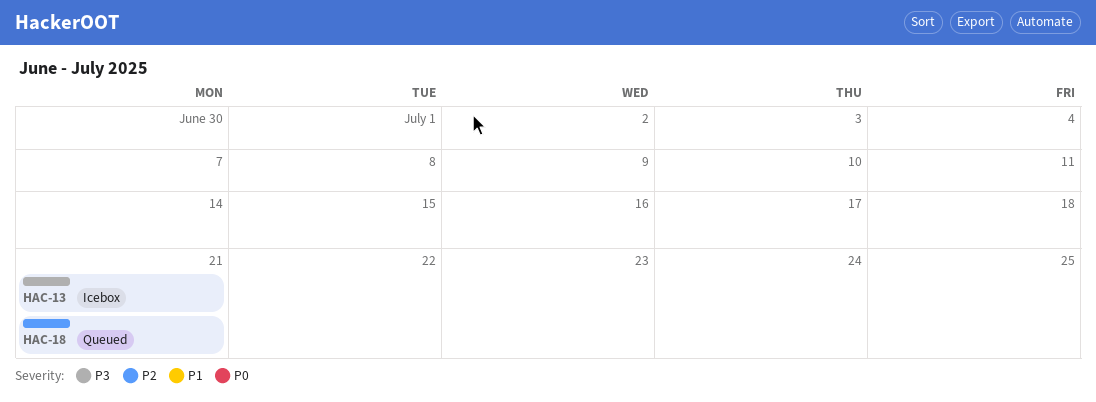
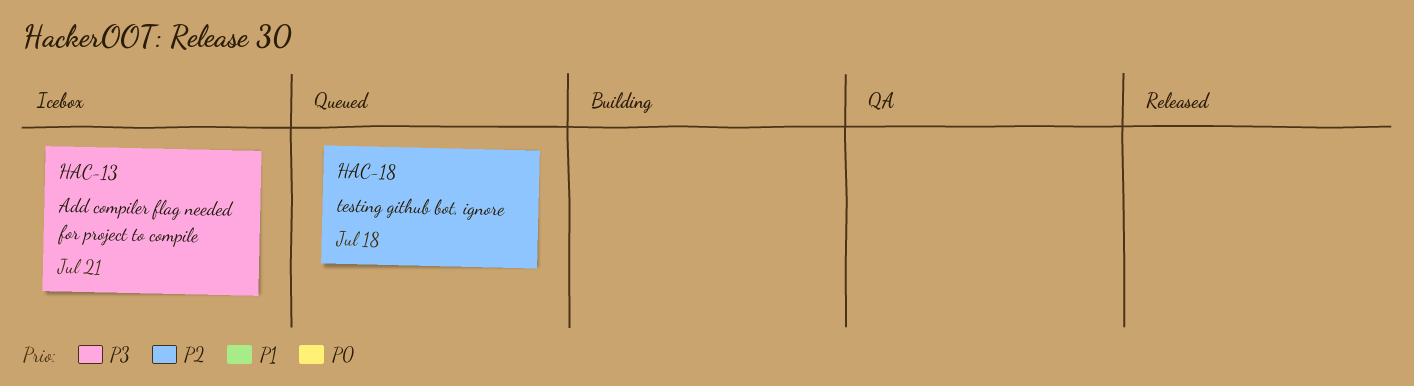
HAC-18, due: Jul 21 -> Jul 18

